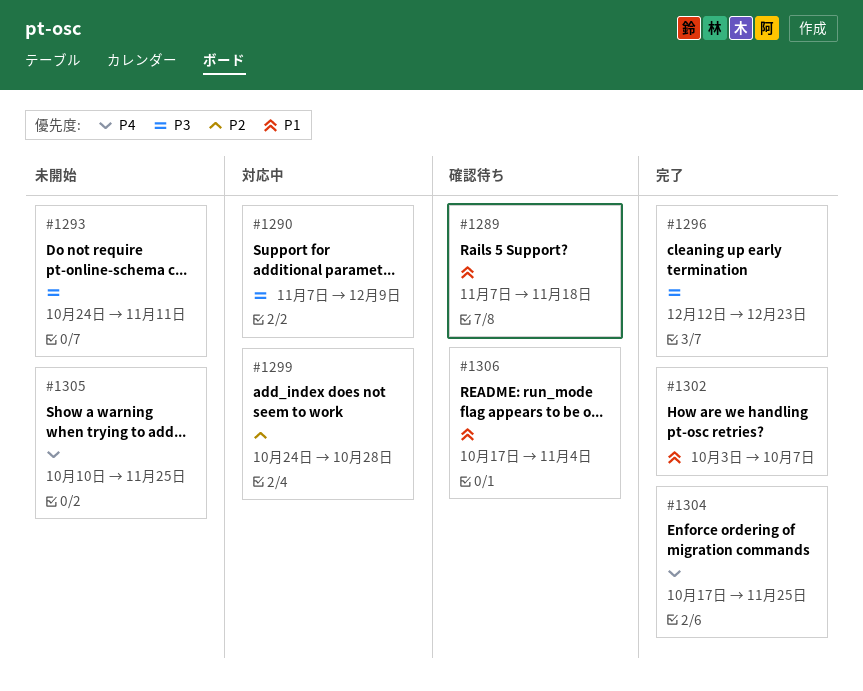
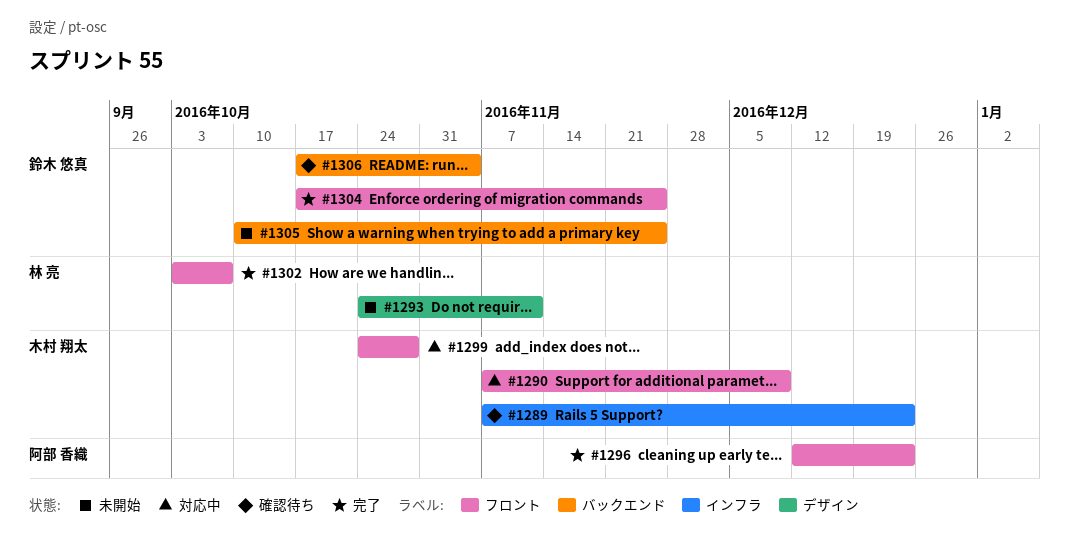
#1289, due: Nov 18 -> Dec 23

